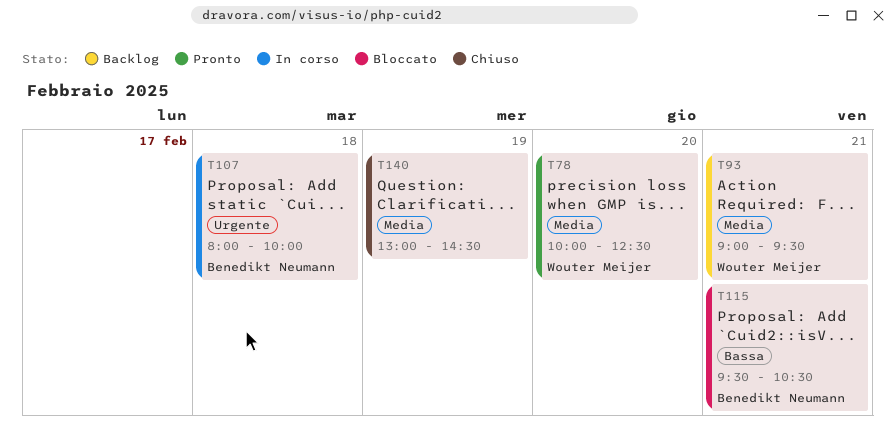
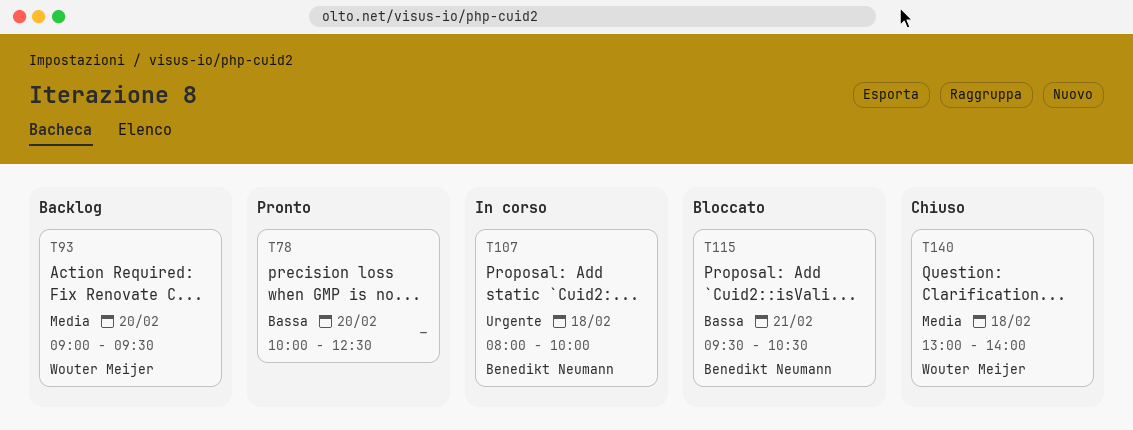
T78, owner: Wouter Meijer -> none
T78, priority: Media -> Bassa
T93, day: Feb 21 -> Feb 20
T140, owner: none -> Wouter Meijer
T140, day: Feb 19 -> Feb 18
T140, ends: 14:30 -> 14:00

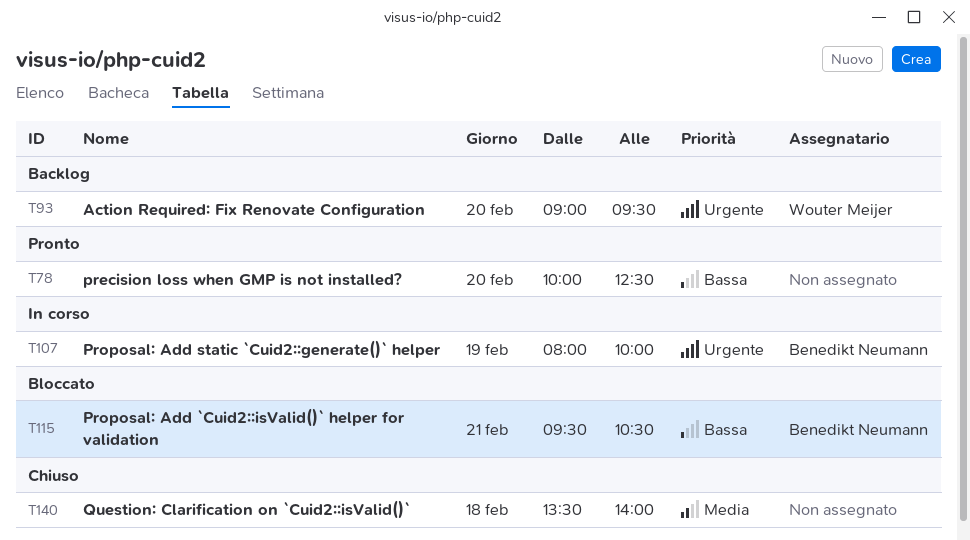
T93, priority: Media -> Urgente
T107, day: Feb 18 -> Feb 19
T140, owner: Wouter Meijer -> none
T140, begins: 13:00 -> 13:30

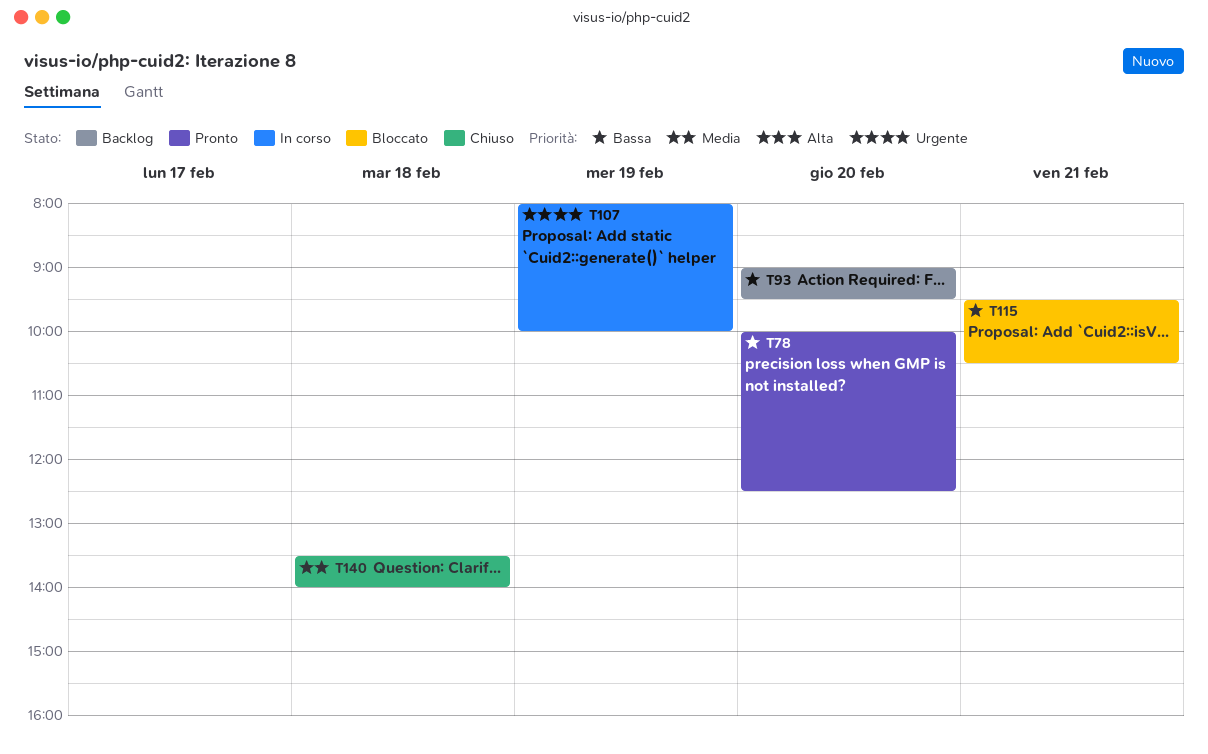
T93, priority: Urgente -> Bassa

